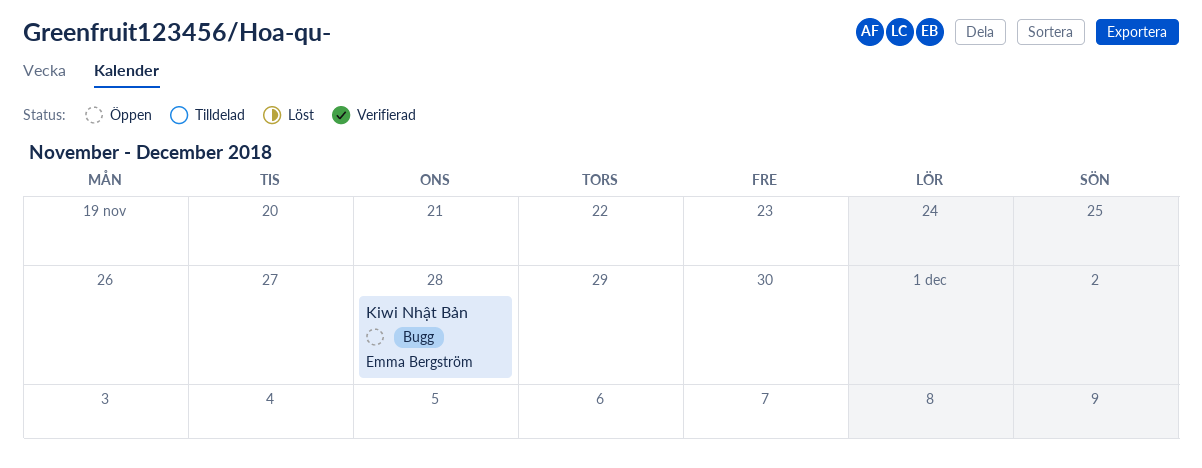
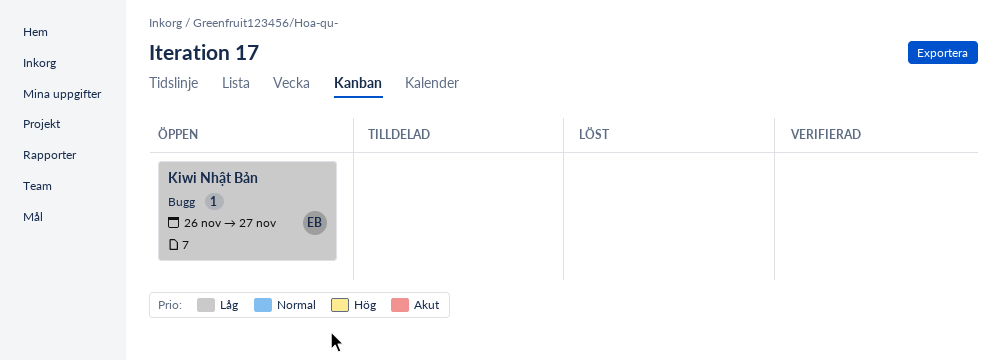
Kiwi Nhật Bản, due: Nov 28 -> Nov 27

